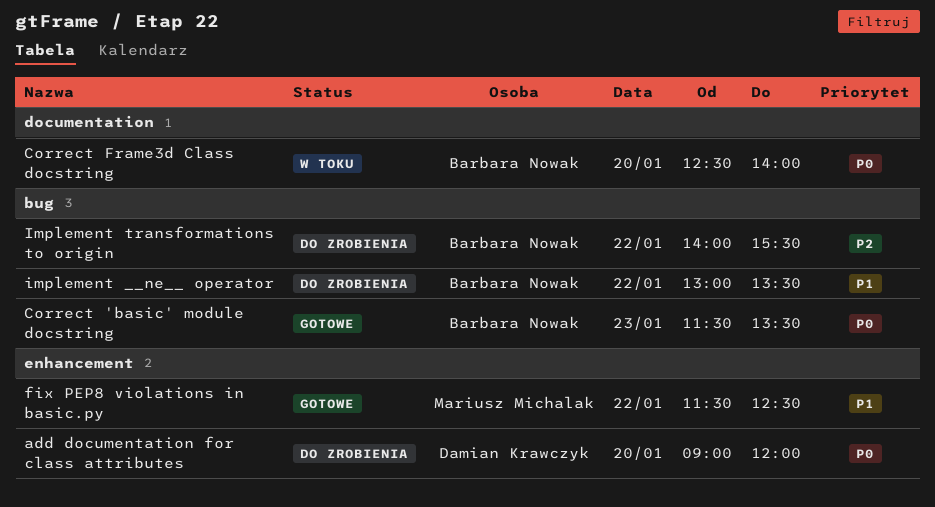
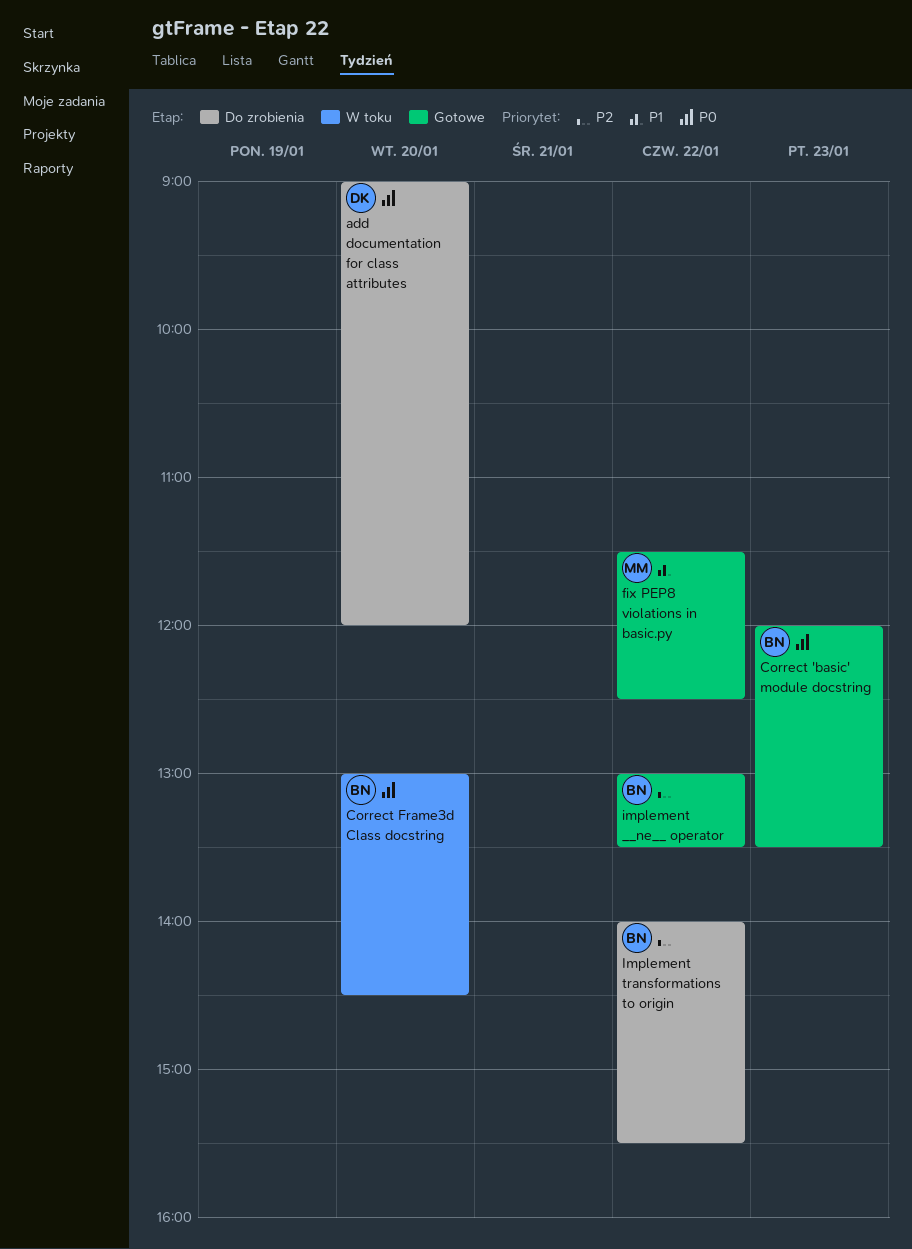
Correct 'basic' module docstring, begins: 11:30 -> 12:00
Correct Frame3d Class docstring, begins: 12:30 -> 13:00
Correct Frame3d Class docstring, ends: 14:00 -> 14:30
implement __ne__ operator, status: Do zrobienia -> Gotowe
implement __ne__ operator, priority: P1 -> P2

